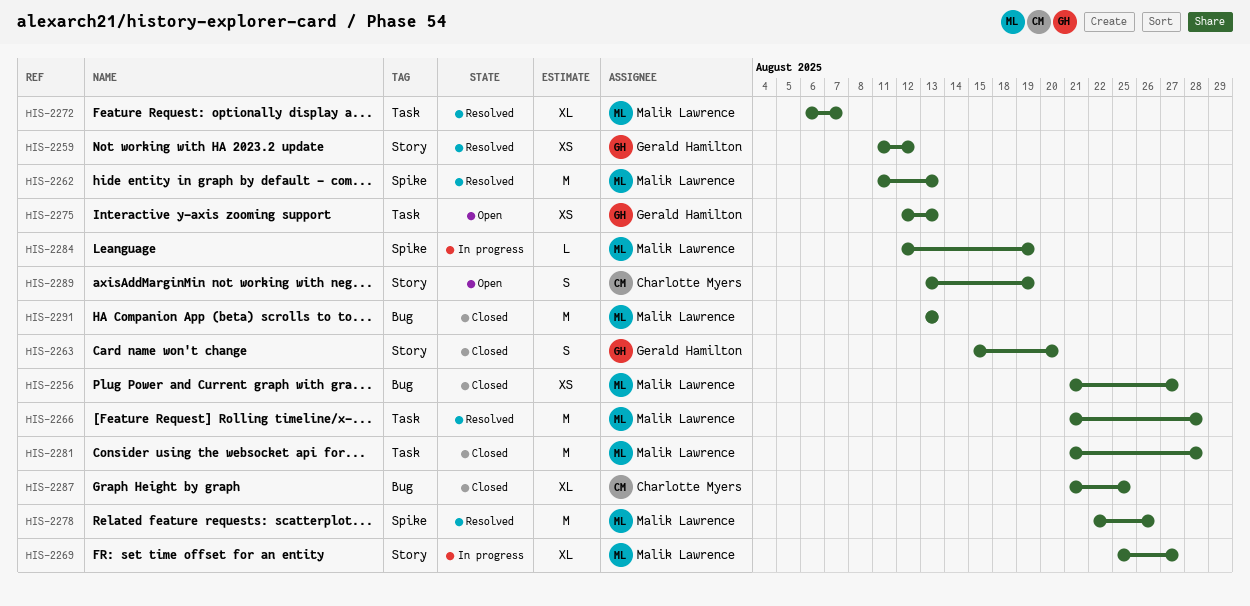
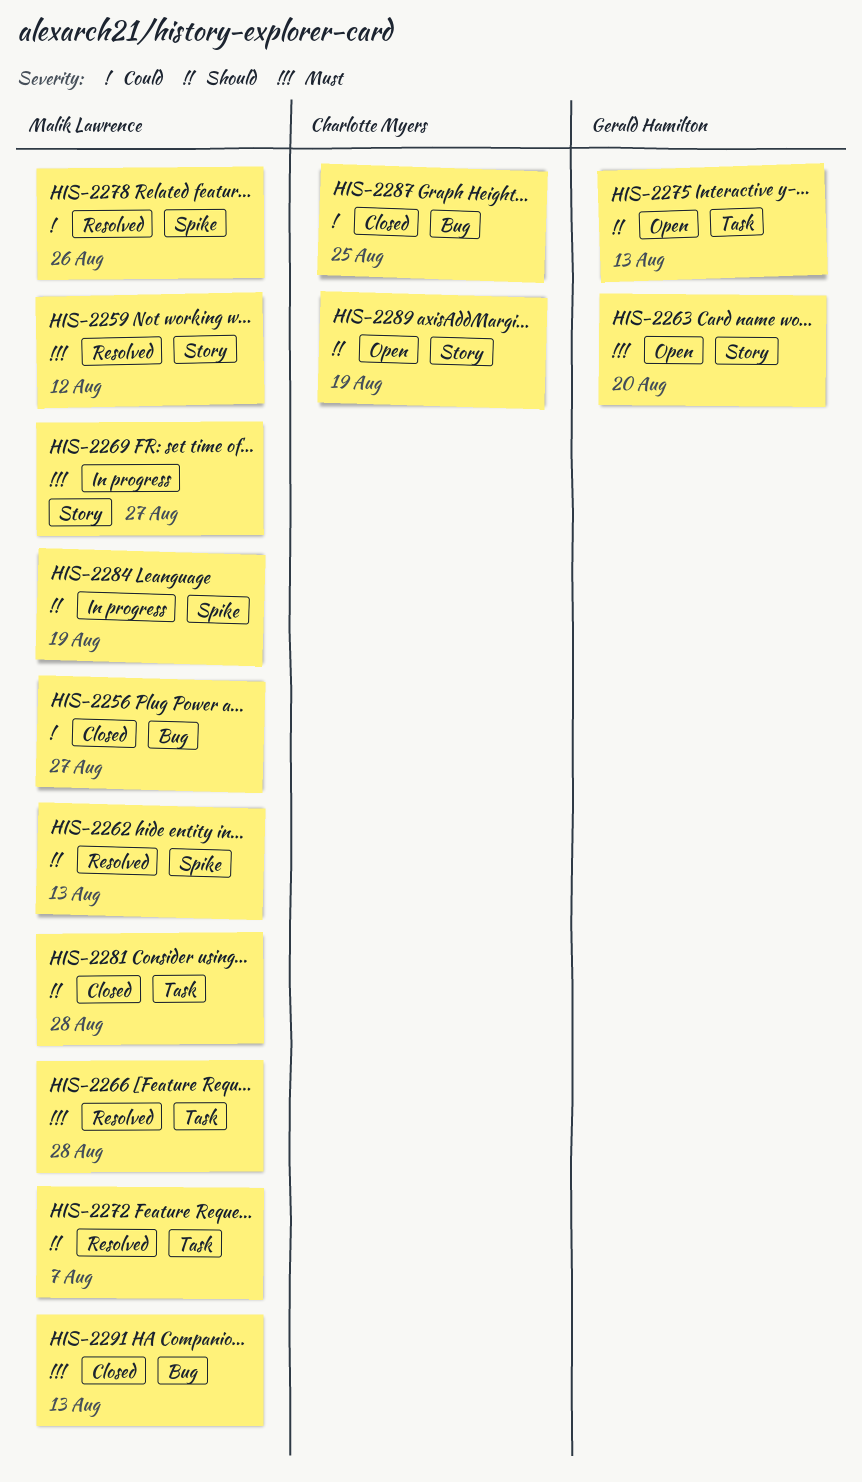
HIS-2259, owner: Gerald Hamilton -> Malik Lawrence
HIS-2263, status: Closed -> Open

